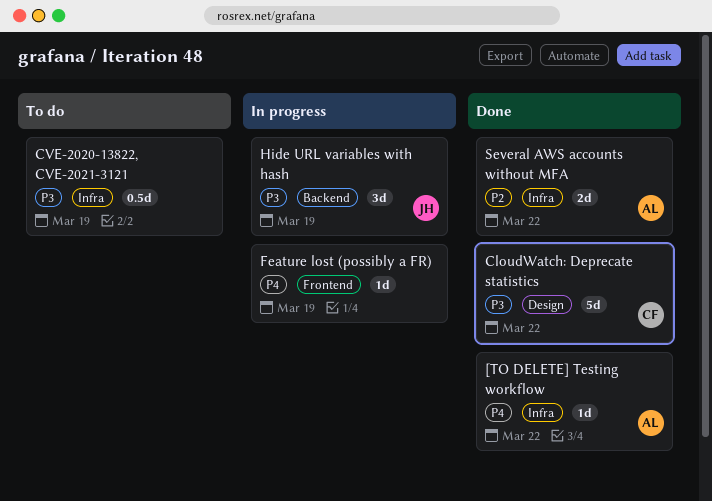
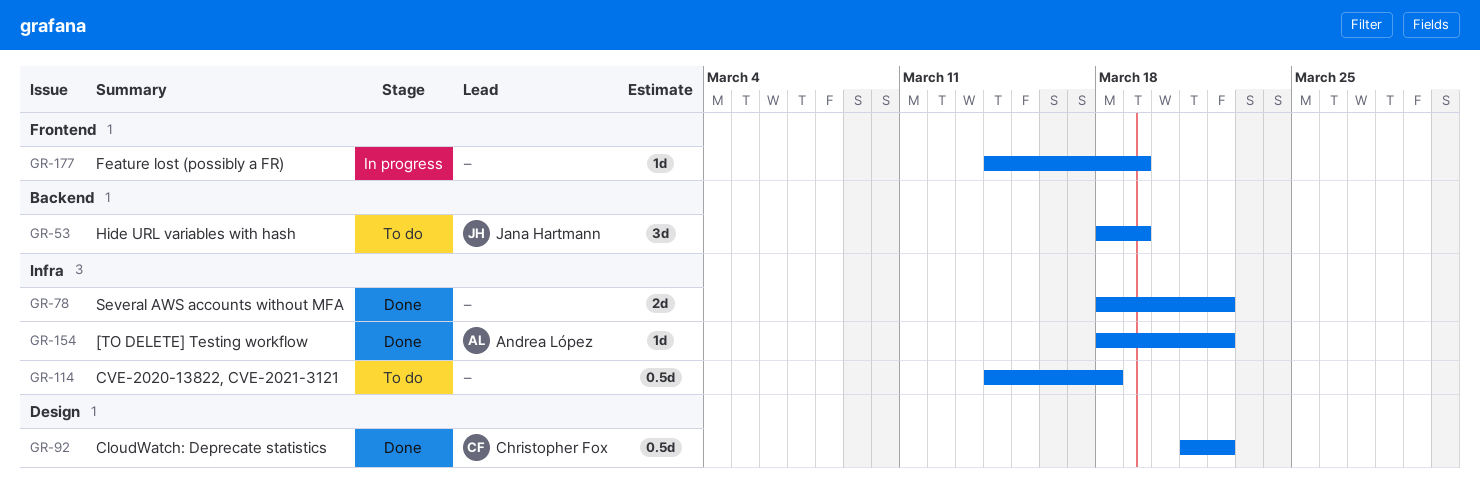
CloudWatch: Deprecate statistics, estimate: 5d -> 0.5d
CVE-2020-13822, CVE-2021-3121, due: Mar 19 -> Mar 18
Hide URL variables with hash, status: In progress -> To do
Several AWS accounts without MFA, owner: Andrea López -> none

